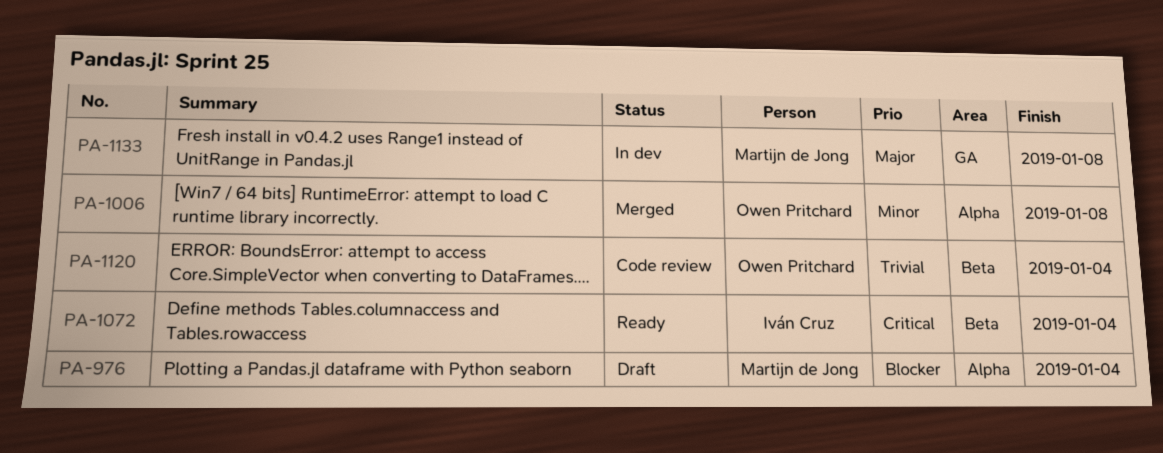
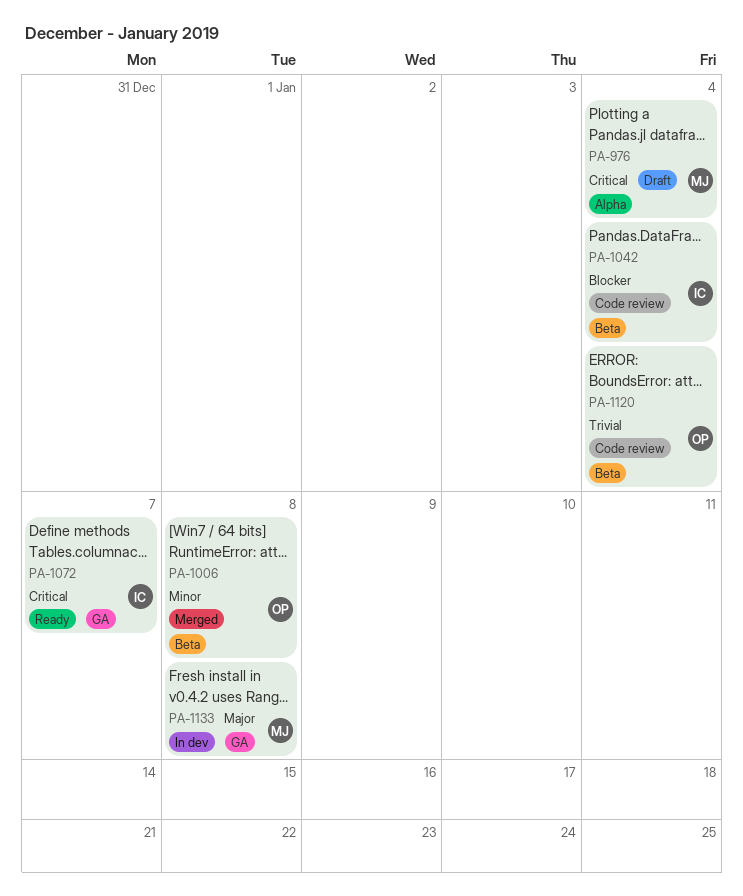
PA-976, priority: Blocker -> Critical
PA-1006, label: Alpha -> Beta
PA-1042: none -> present
PA-1072, label: Beta -> GA
PA-1072, due: Jan 4 -> Jan 7

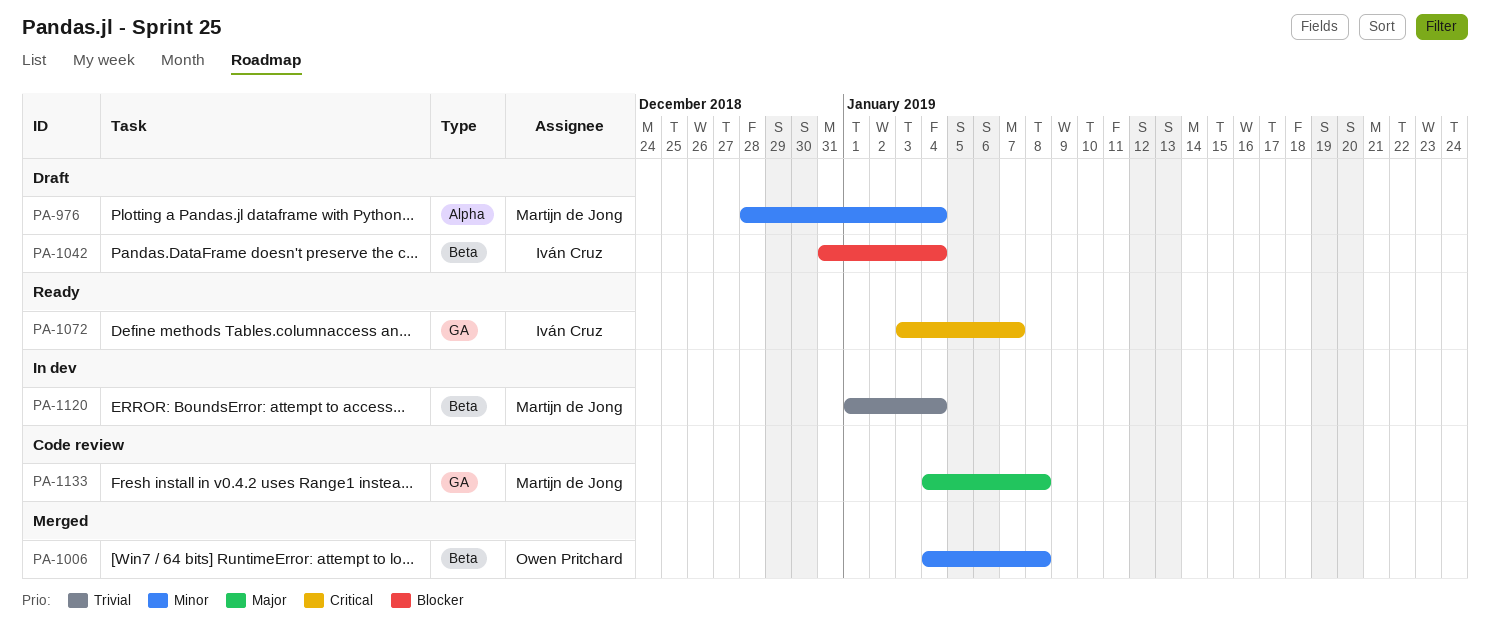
PA-976, priority: Critical -> Minor
PA-1042, status: Code review -> Draft
PA-1120, status: Code review -> In dev
PA-1120, owner: Owen Pritchard -> Martijn de Jong
PA-1133, status: In dev -> Code review

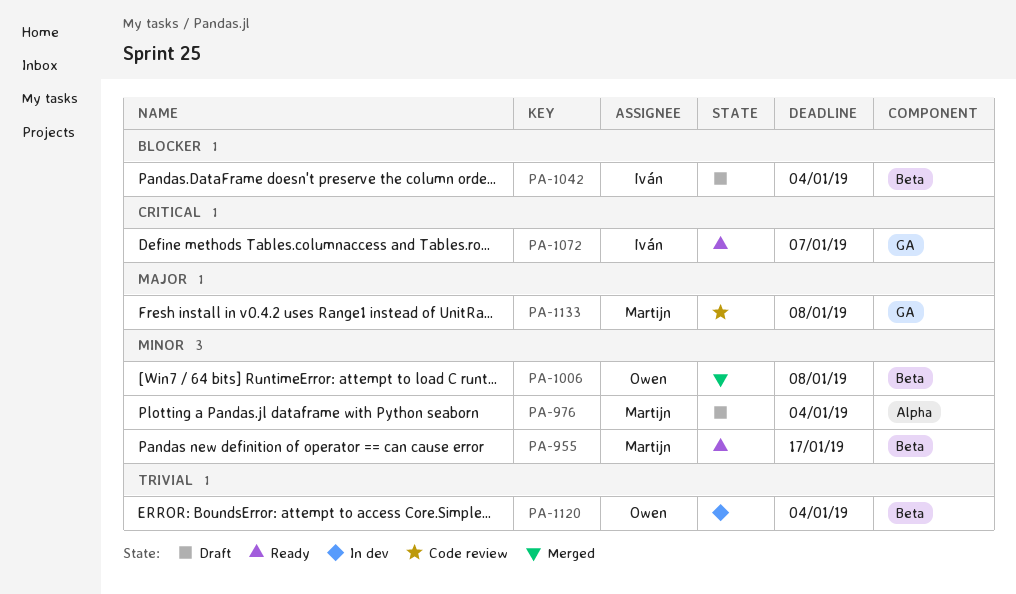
PA-955: none -> present
PA-1120, owner: Martijn de Jong -> Owen Pritchard

